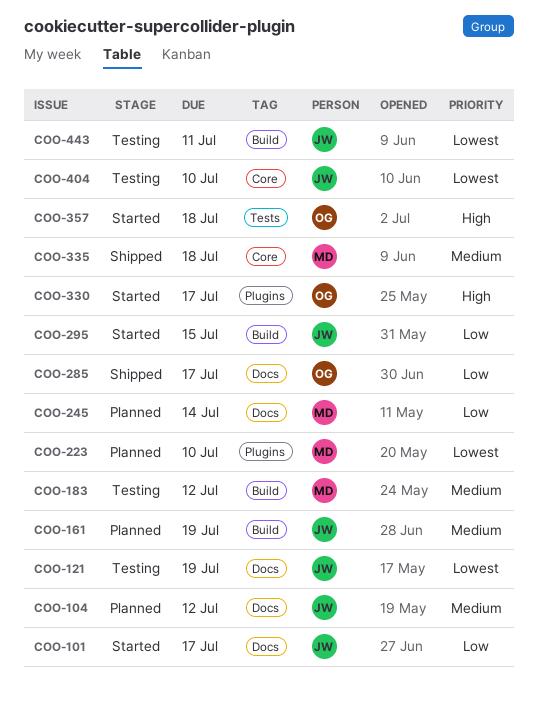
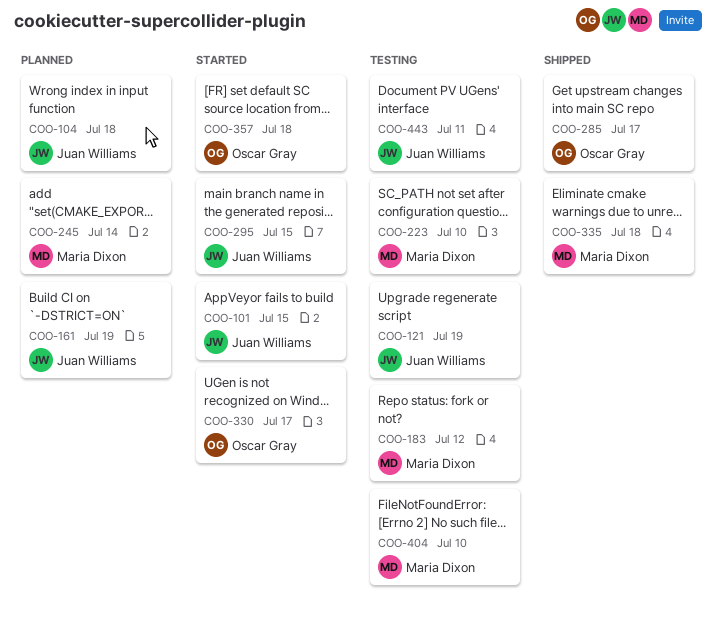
COO-101, due: Jul 17 -> Jul 15
COO-104, due: Jul 12 -> Jul 18
COO-223, status: Planned -> Testing
COO-404, owner: Juan Williams -> Maria Dixon

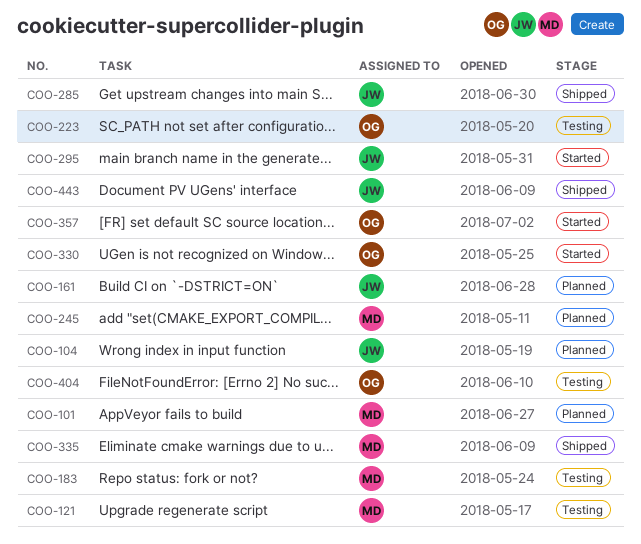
COO-101, status: Started -> Planned
COO-101, owner: Juan Williams -> Maria Dixon
COO-121, owner: Juan Williams -> Maria Dixon
COO-223, owner: Maria Dixon -> Oscar Gray
COO-285, owner: Oscar Gray -> Juan Williams
COO-404, owner: Maria Dixon -> Oscar Gray
COO-443, status: Testing -> Shipped

